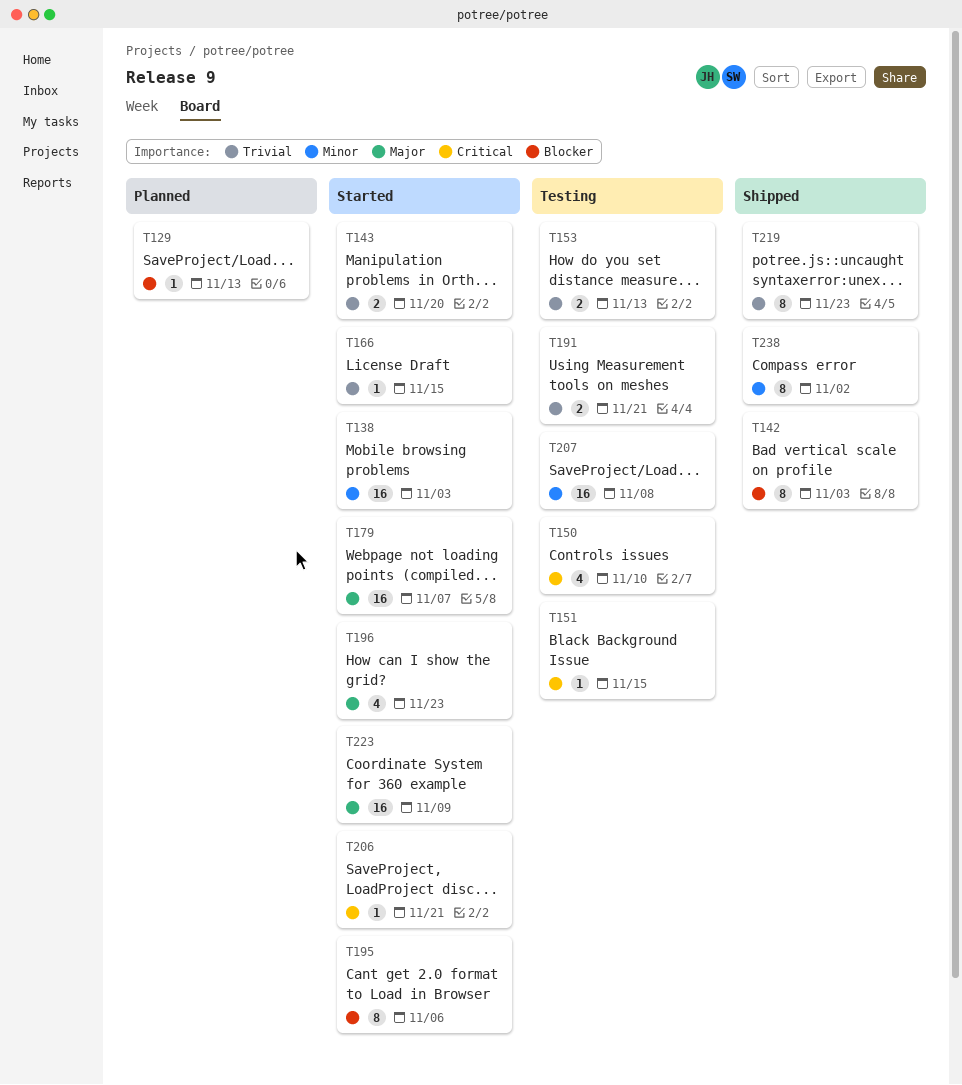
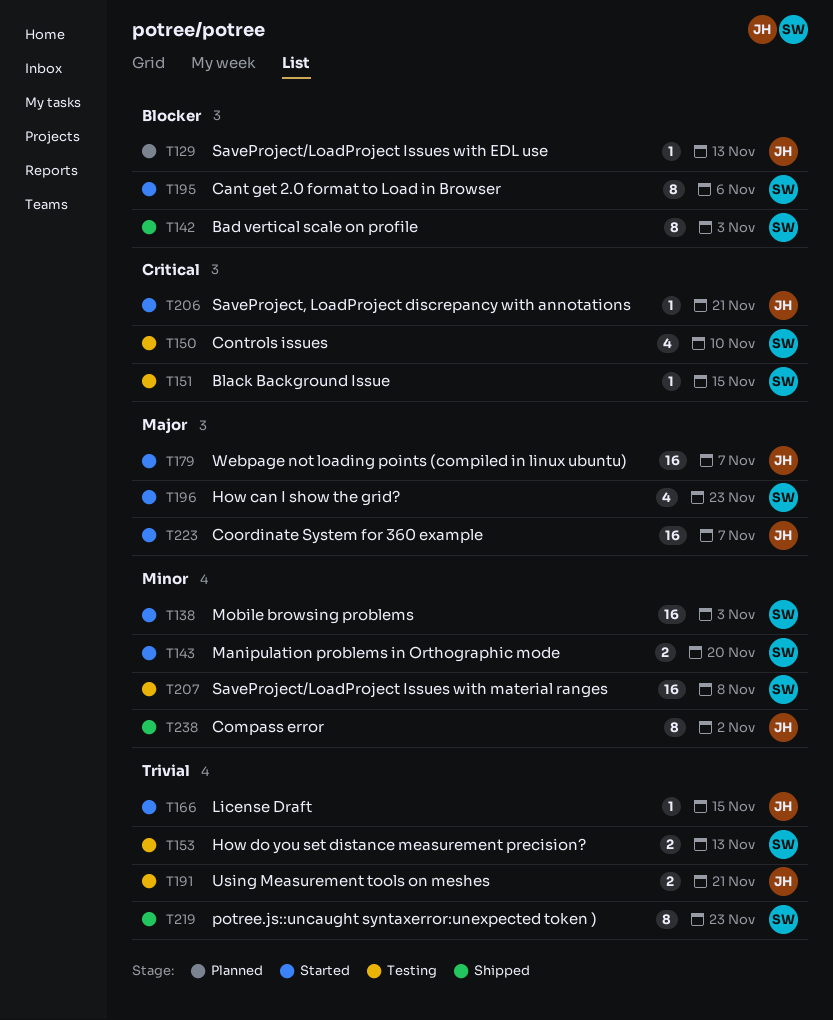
T143, priority: Trivial -> Minor
T223, due: Nov 9 -> Nov 7

